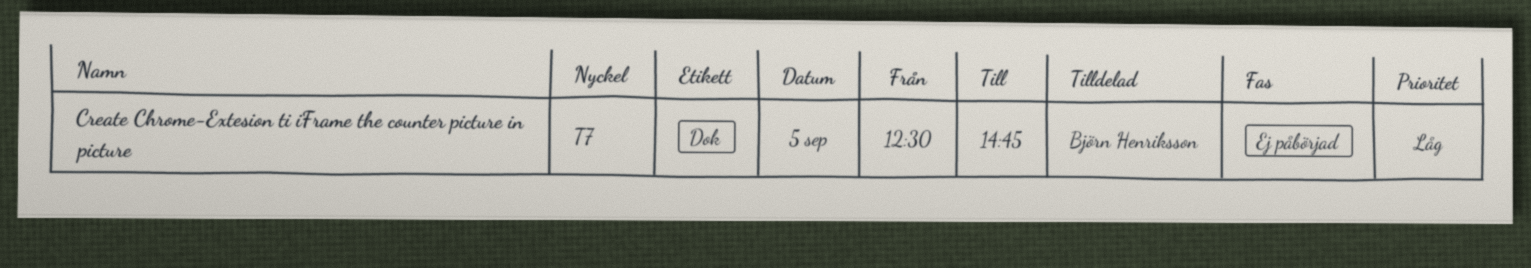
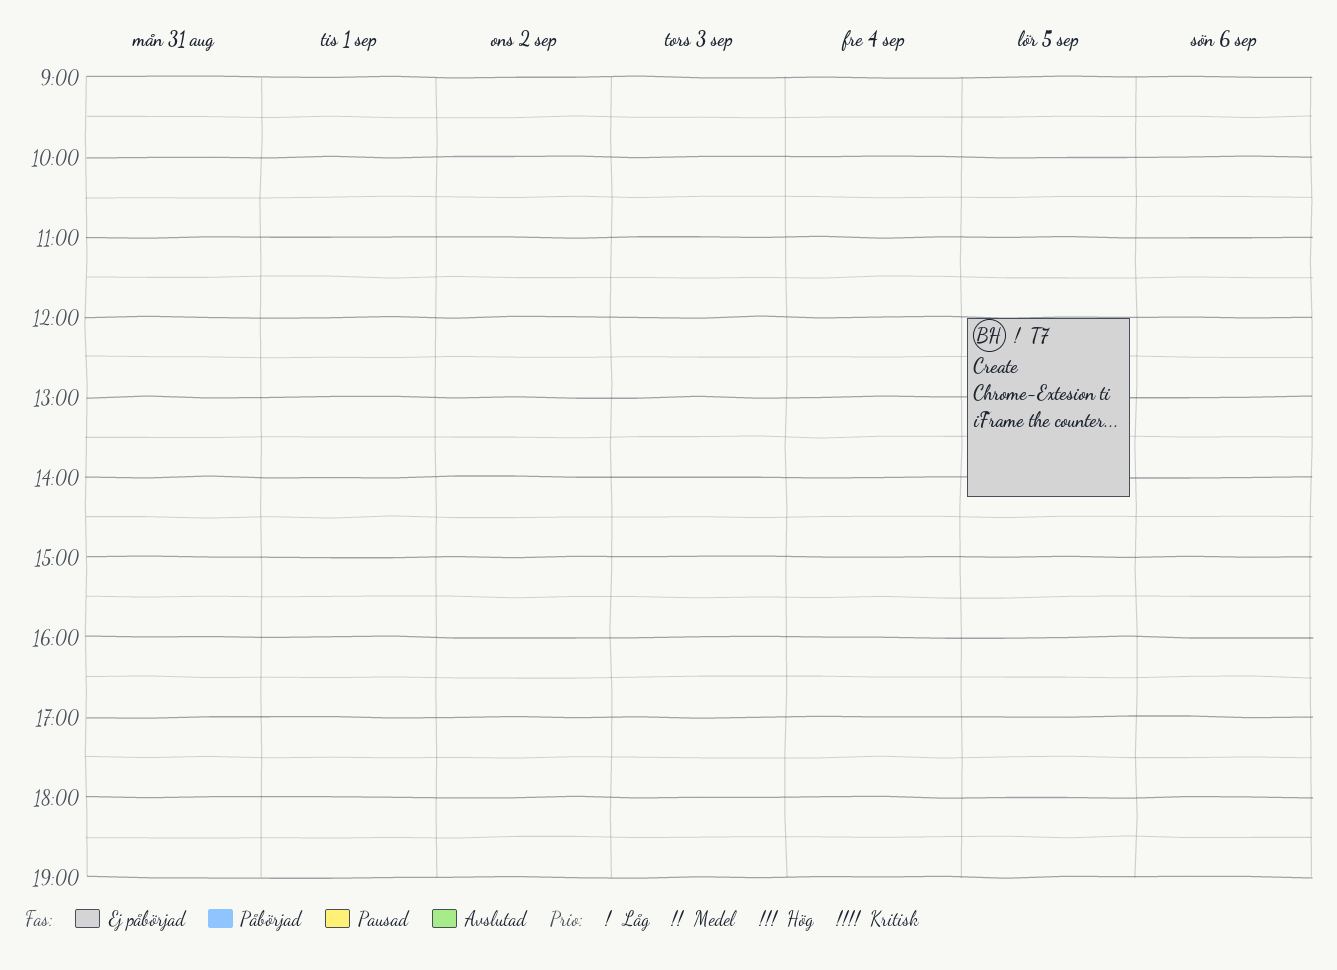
T7, begins: 12:30 -> 12:00
T7, ends: 14:45 -> 14:15

